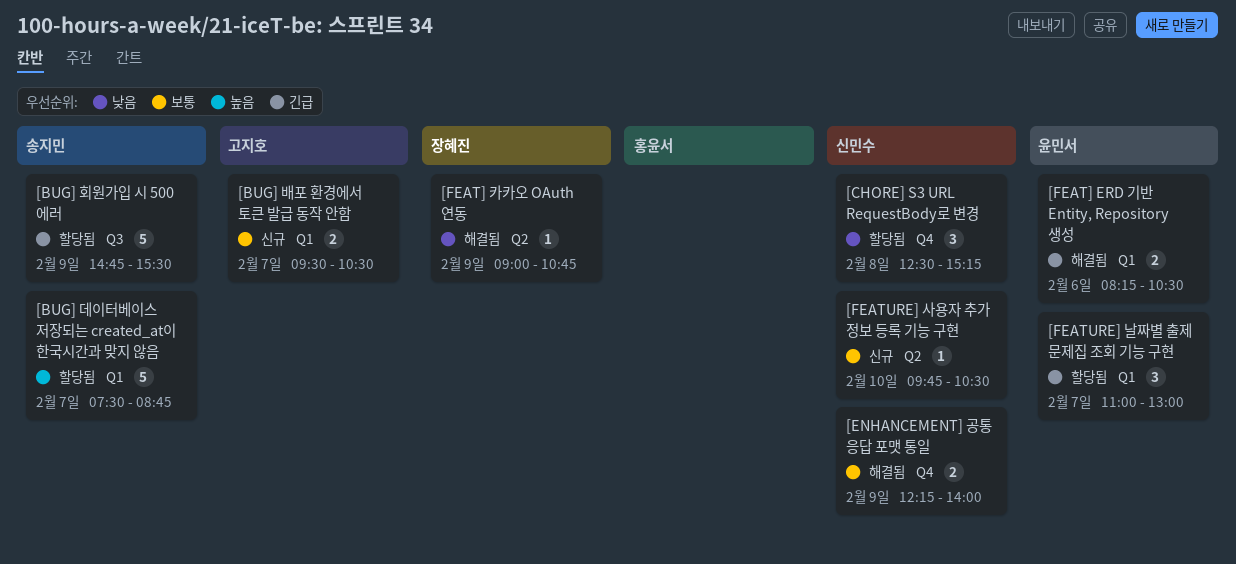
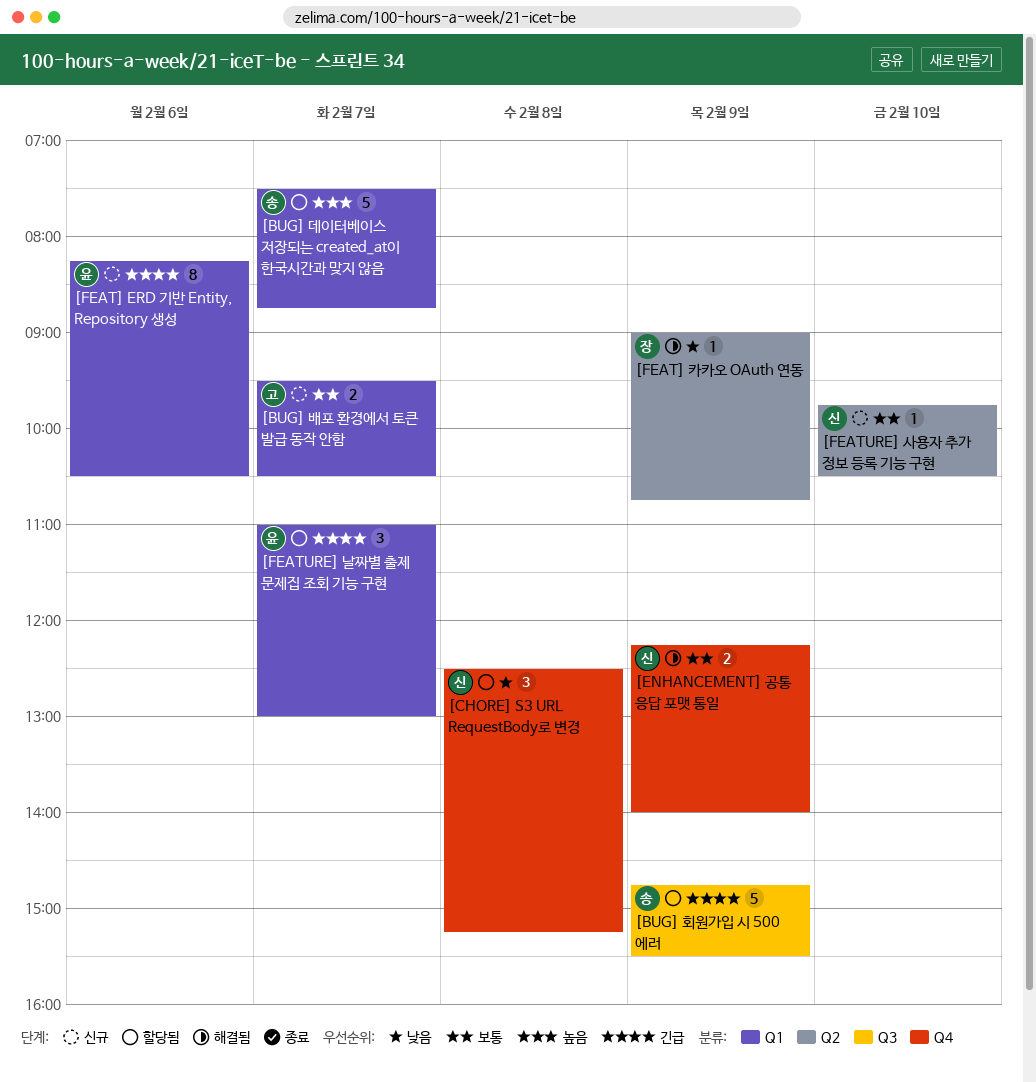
[FEAT] ERD 기반 Entity, Repository 생성, status: 해결됨 -> 신규
[FEAT] ERD 기반 Entity, Repository 생성, estimate: 2 -> 8

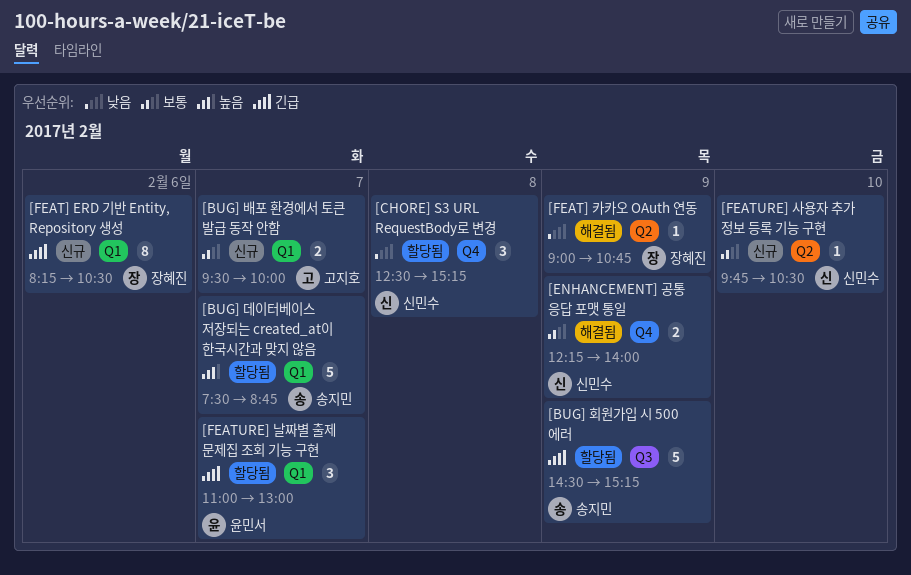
[BUG] 배포 환경에서 토큰 발급 동작 안함, ends: 10:30 -> 10:00
[BUG] 회원가입 시 500 에러, begins: 14:45 -> 14:30
[BUG] 회원가입 시 500 에러, ends: 15:30 -> 15:15
[FEAT] ERD 기반 Entity, Repository 생성, owner: 윤민서 -> 장혜진

